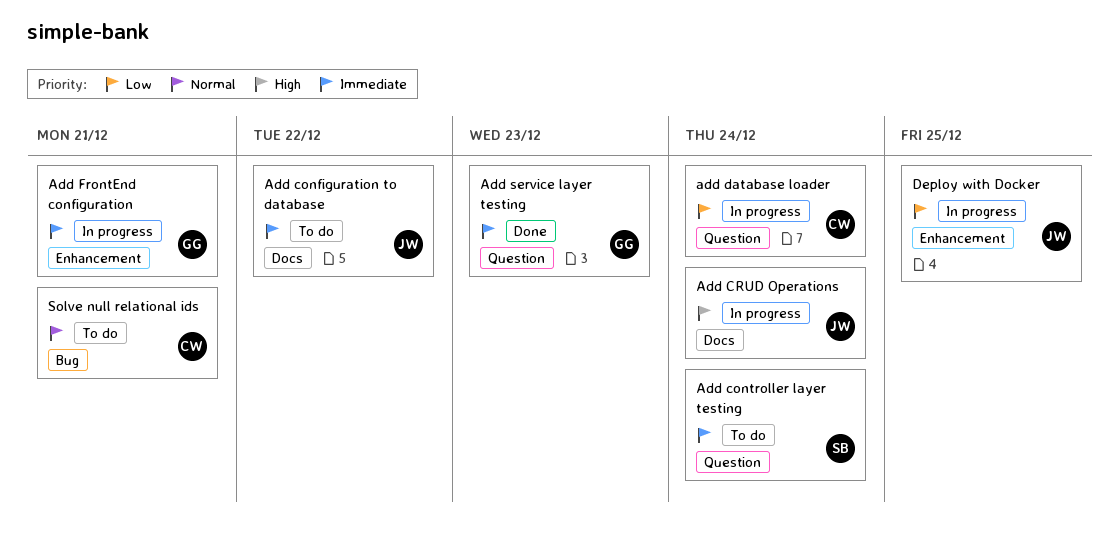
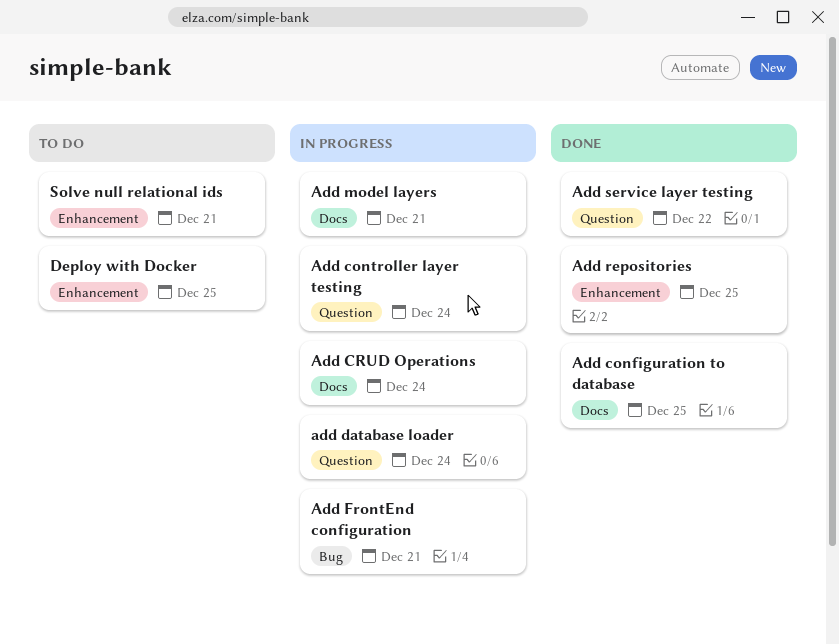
Add configuration to database, status: To do -> Done
Add configuration to database, due: Dec 22 -> Dec 25
Add controller layer testing, status: To do -> In progress
Add FrontEnd configuration, label: Enhancement -> Bug
Add model layers: none -> present
Add repositories: none -> present
Add service layer testing, due: Dec 23 -> Dec 22
Deploy with Docker, status: In progress -> To do
Solve null relational ids, label: Bug -> Enhancement

